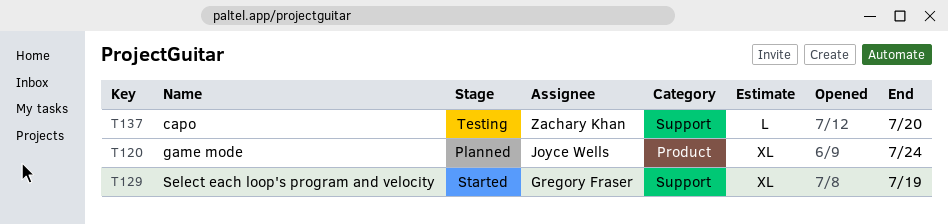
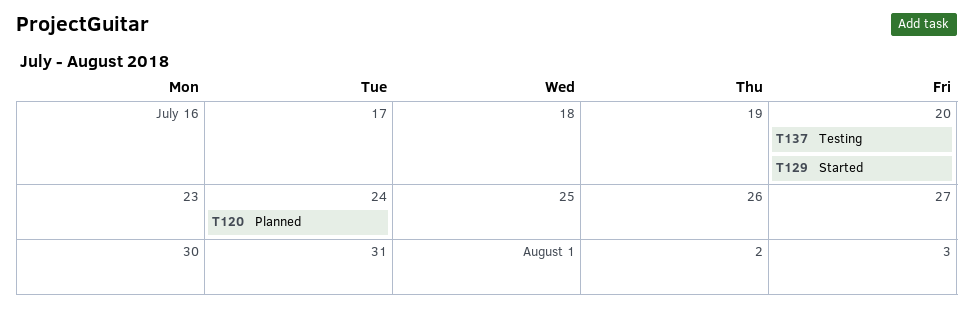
T129, due: Jul 19 -> Jul 20

